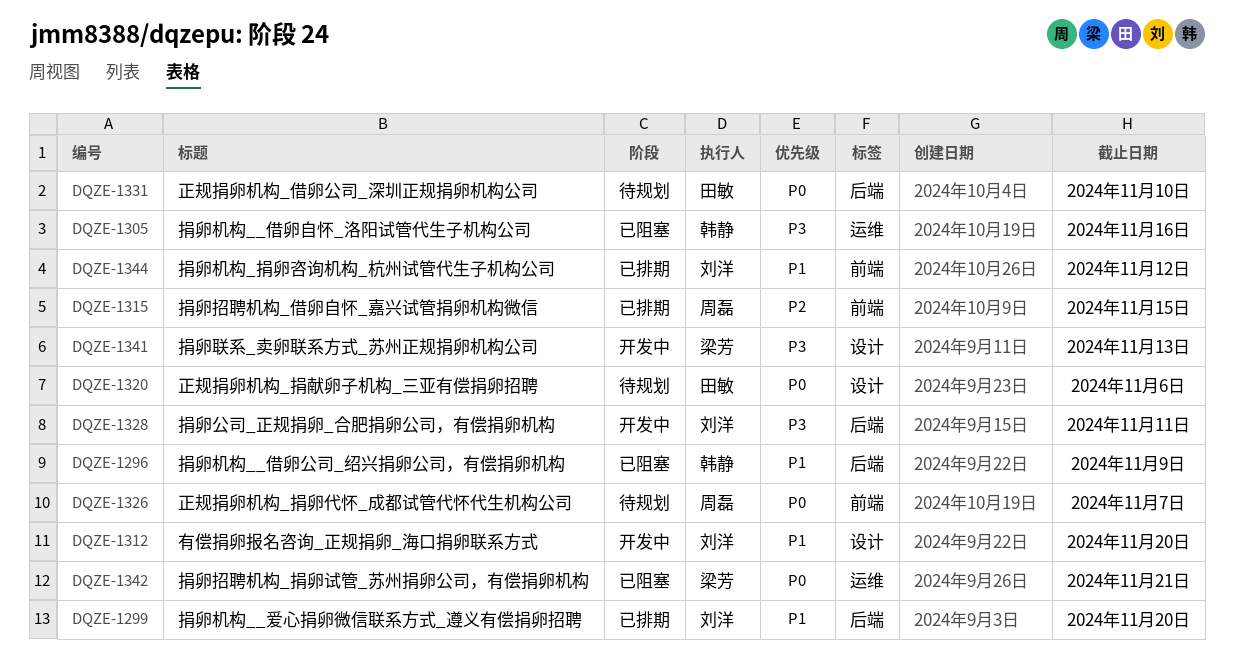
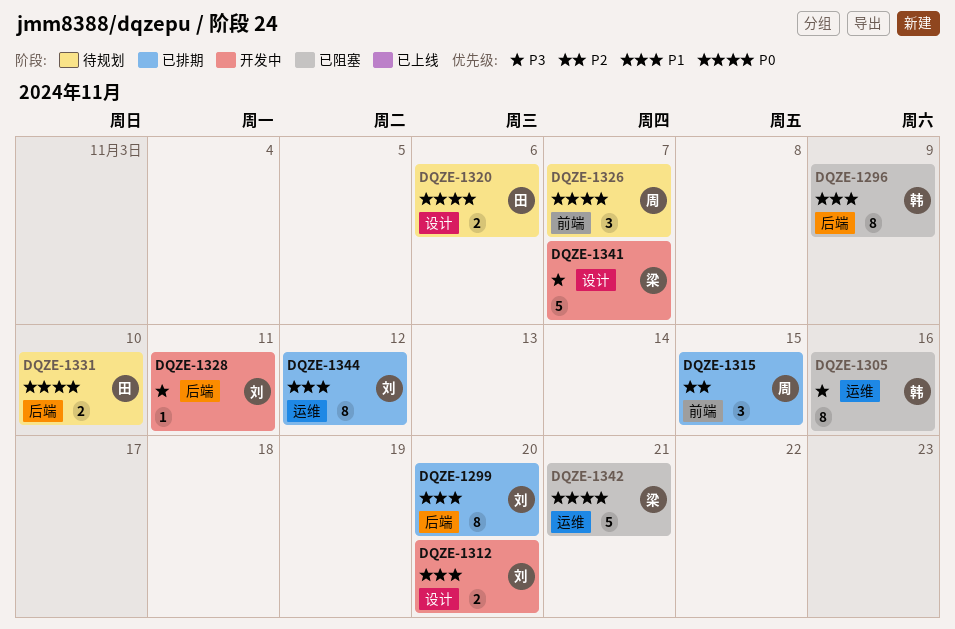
DQZE-1341, due: Nov 13 -> Nov 7
DQZE-1344, label: 前端 -> 运维

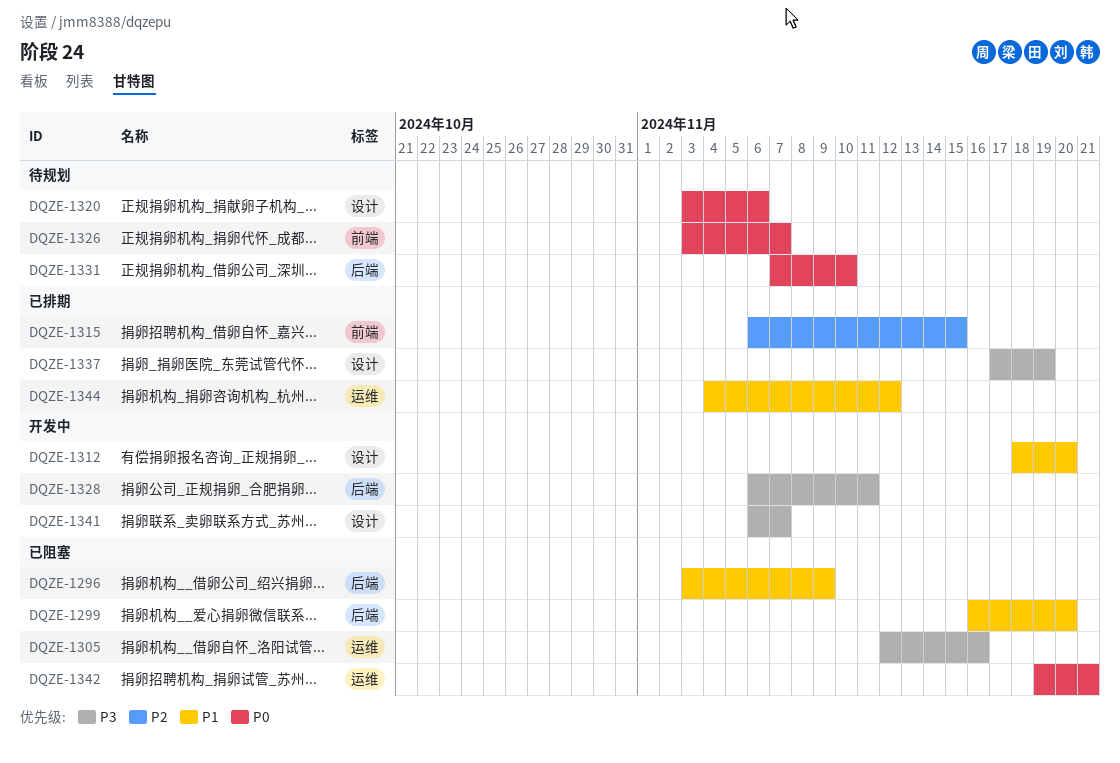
DQZE-1299, status: 已排期 -> 已阻塞
DQZE-1337: none -> present

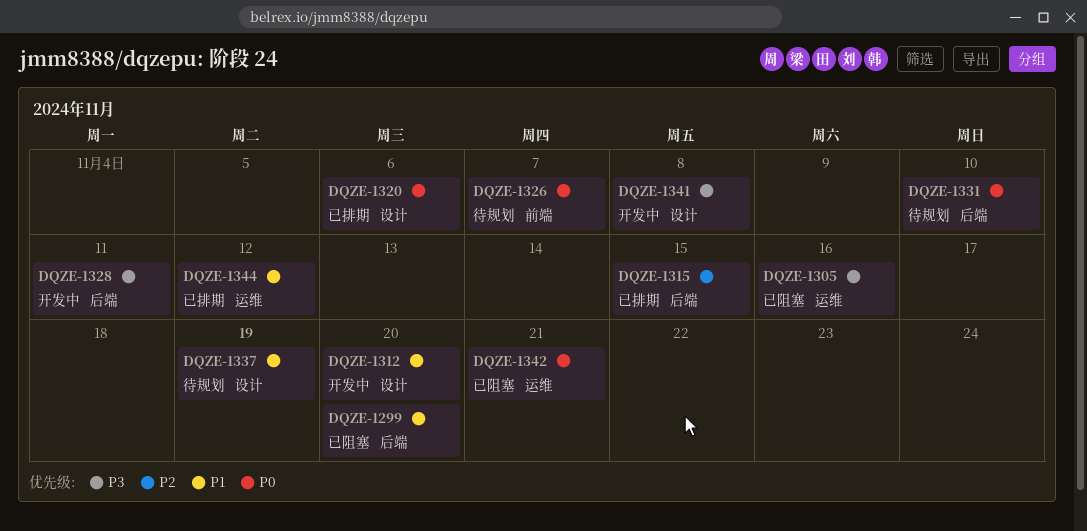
DQZE-1296: present -> none
DQZE-1315, label: 前端 -> 后端
DQZE-1320, status: 待规划 -> 已排期
DQZE-1337, status: 已排期 -> 待规划
DQZE-1337, priority: P3 -> P1
DQZE-1341, due: Nov 7 -> Nov 8

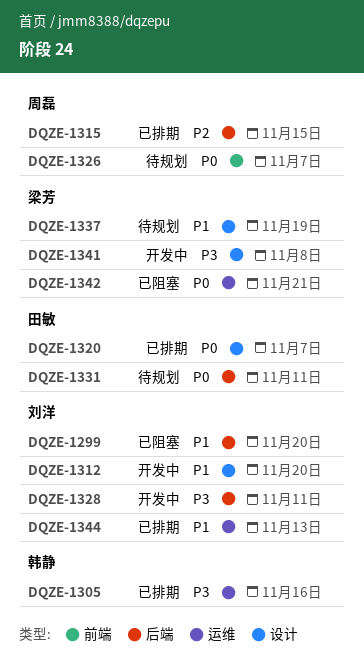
DQZE-1305, status: 已阻塞 -> 已排期
DQZE-1320, due: Nov 6 -> Nov 7
DQZE-1331, due: Nov 10 -> Nov 11
DQZE-1344, due: Nov 12 -> Nov 13

